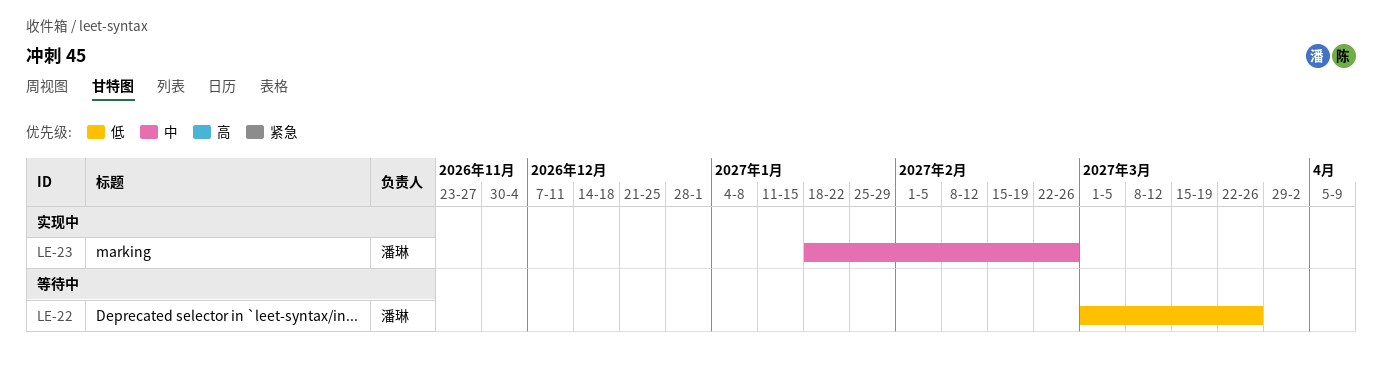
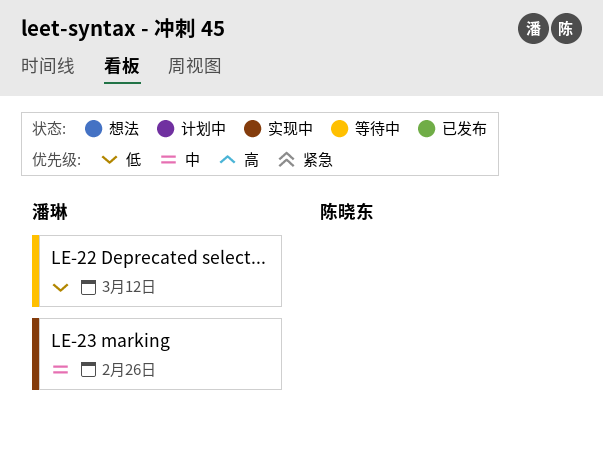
LE-22, due: Mar 26 -> Mar 12

